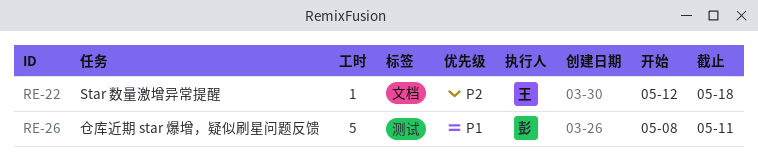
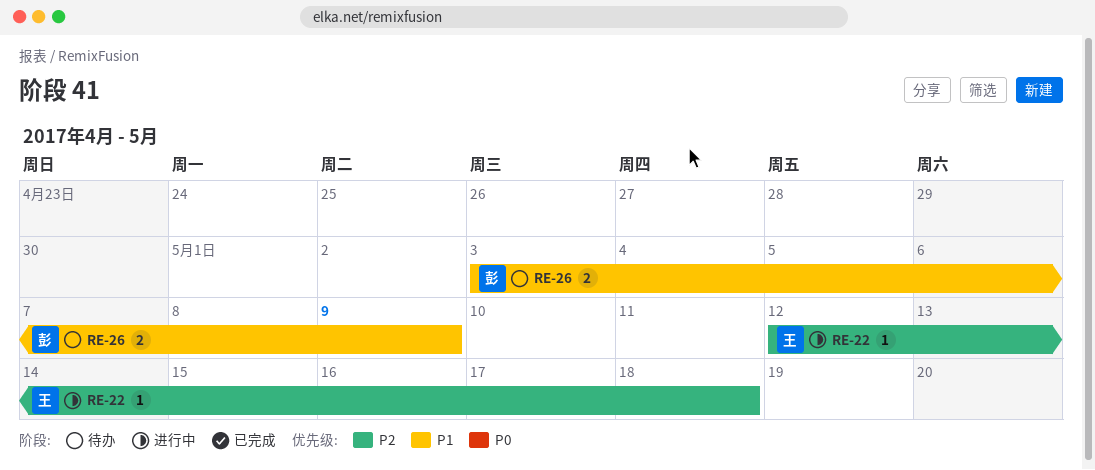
RE-26, estimate: 5 -> 2
RE-26, start: May 8 -> May 3
RE-26, due: May 11 -> May 9

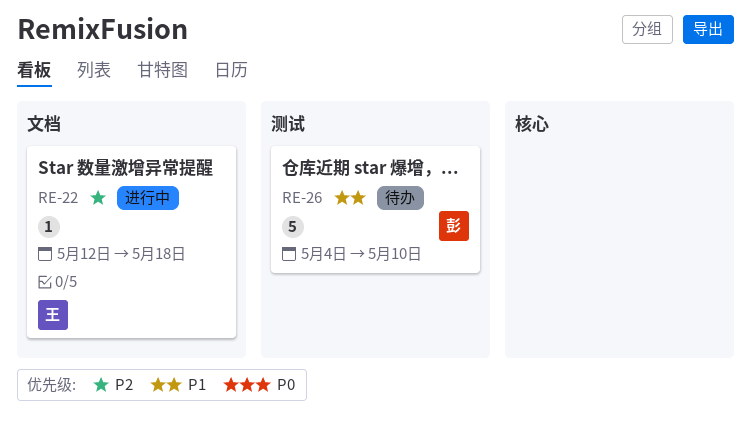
RE-26, estimate: 2 -> 5
RE-26, start: May 3 -> May 4
RE-26, due: May 9 -> May 10

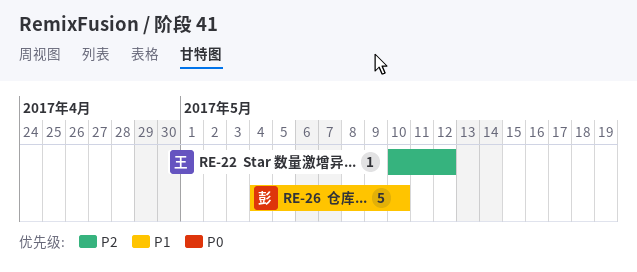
RE-22, start: May 12 -> May 10
RE-22, due: May 18 -> May 12

